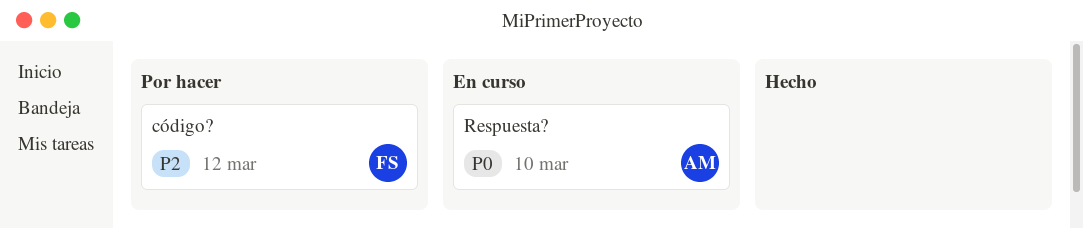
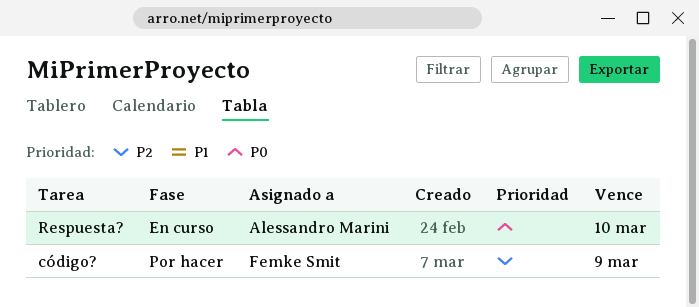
código?, due: Mar 12 -> Mar 9

